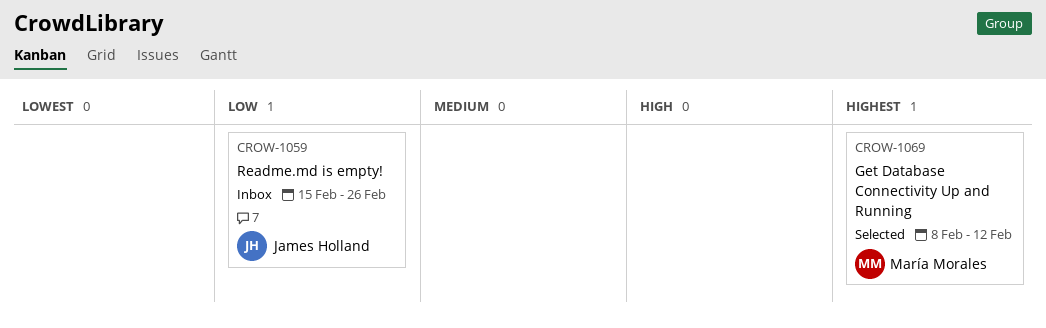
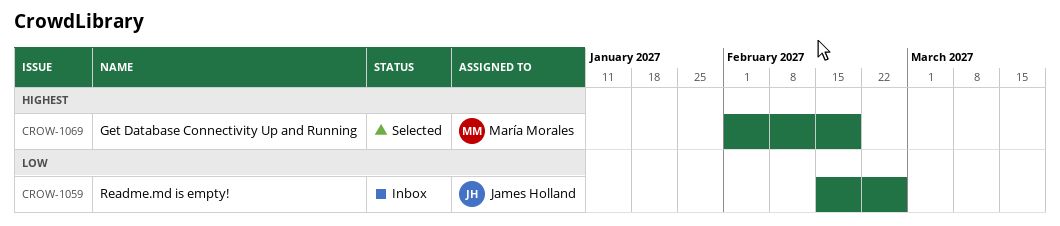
CROW-1069, start: Feb 8 -> Feb 1
CROW-1069, due: Feb 12 -> Feb 19

